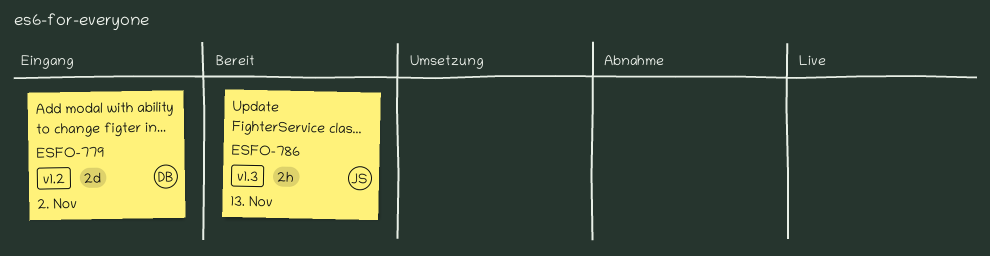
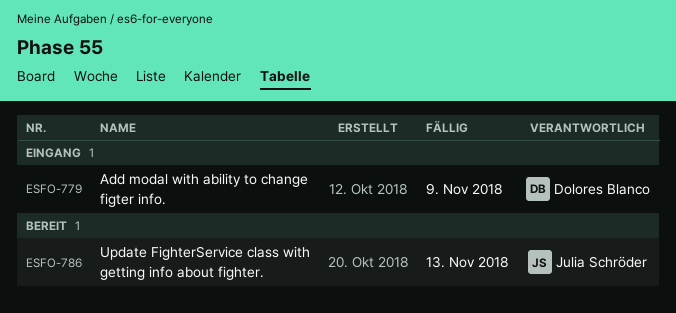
ESFO-779, due: Nov 2 -> Nov 9

